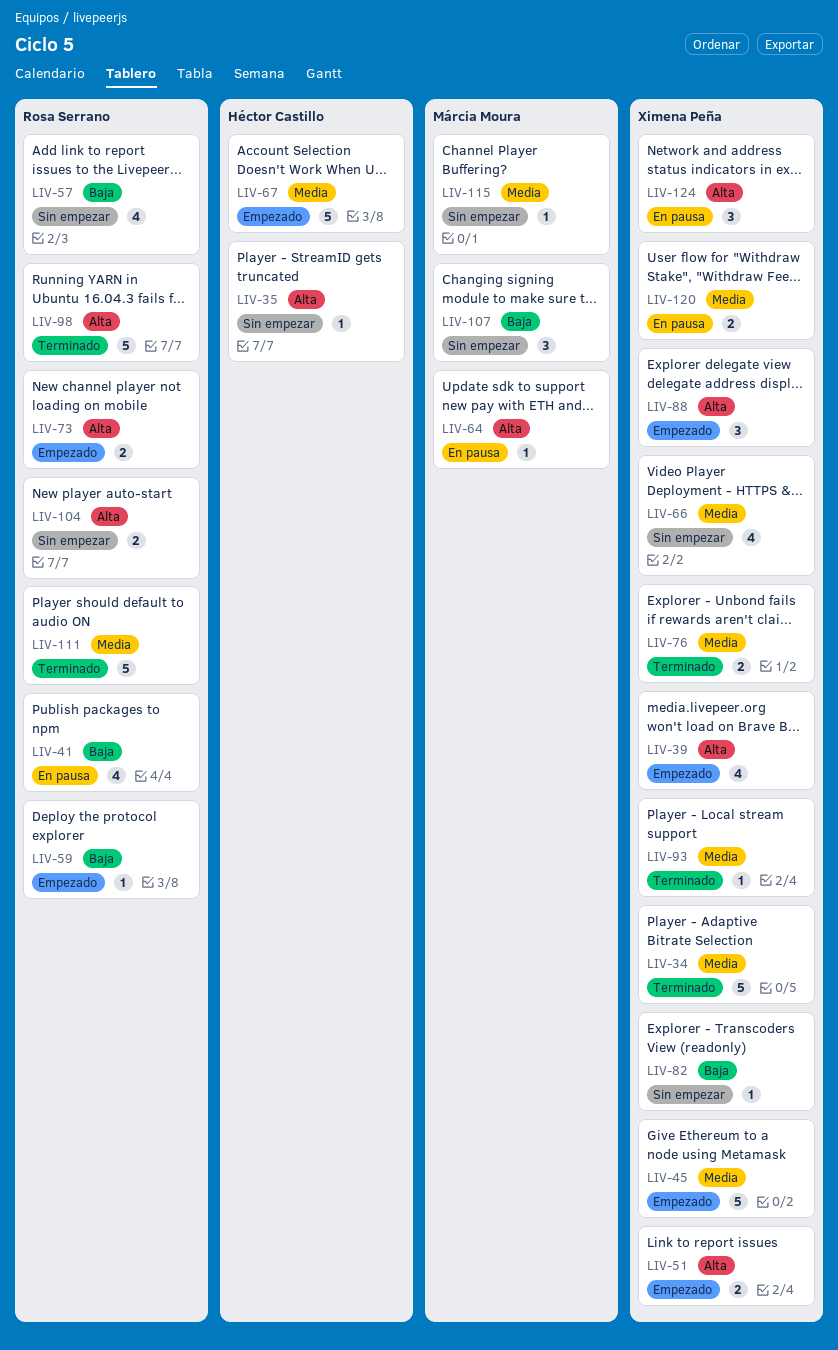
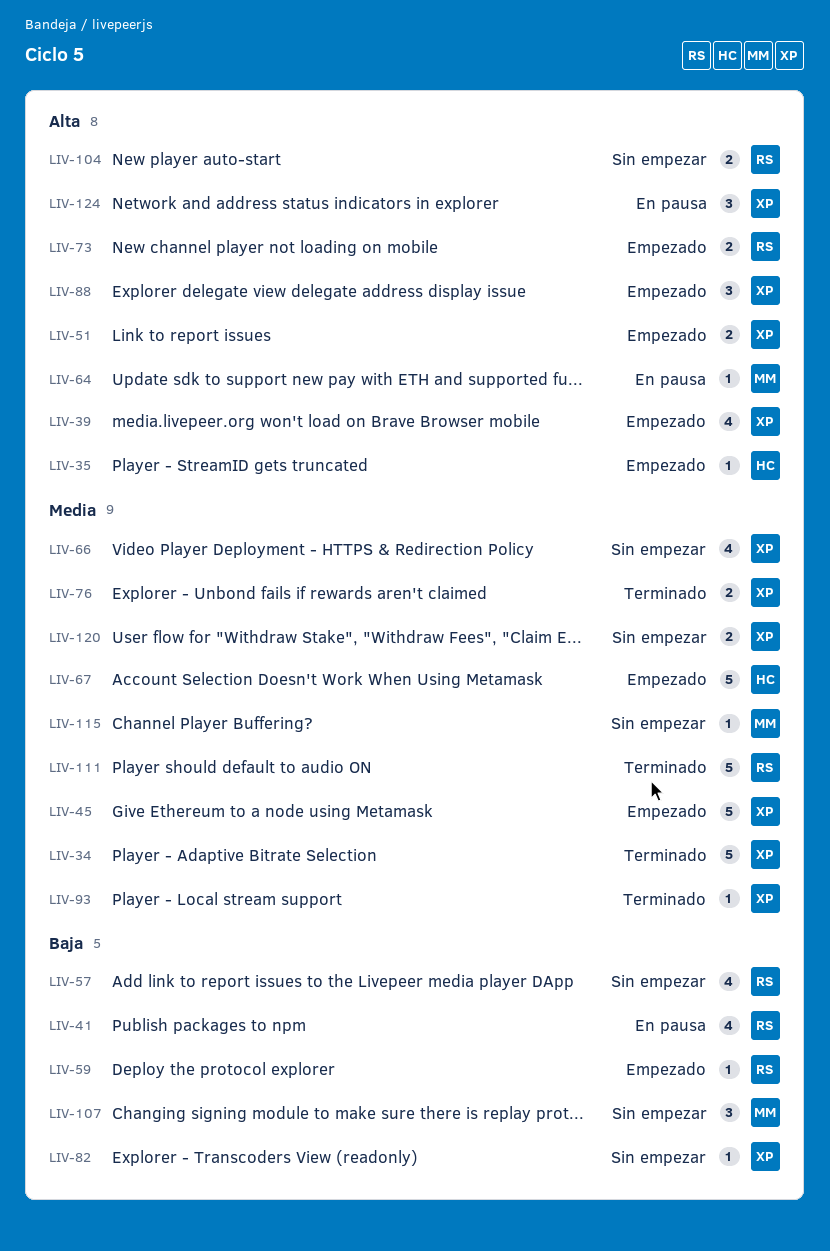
LIV-35, status: Sin empezar -> Empezado
LIV-98: present -> none
LIV-120, status: En pausa -> Sin empezar

